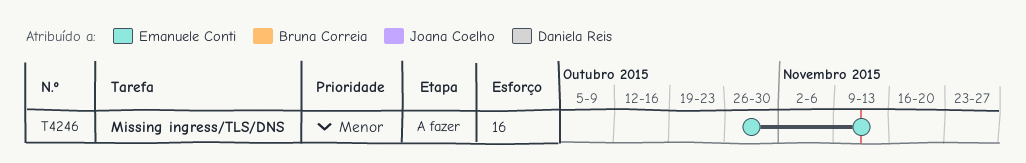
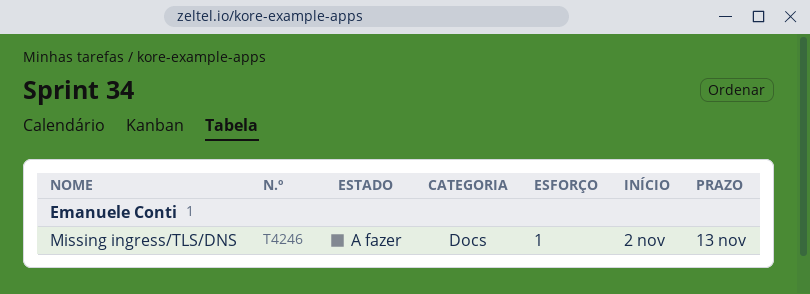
T4246, estimate: 16 -> 1
T4246, start: Oct 26 -> Nov 2

